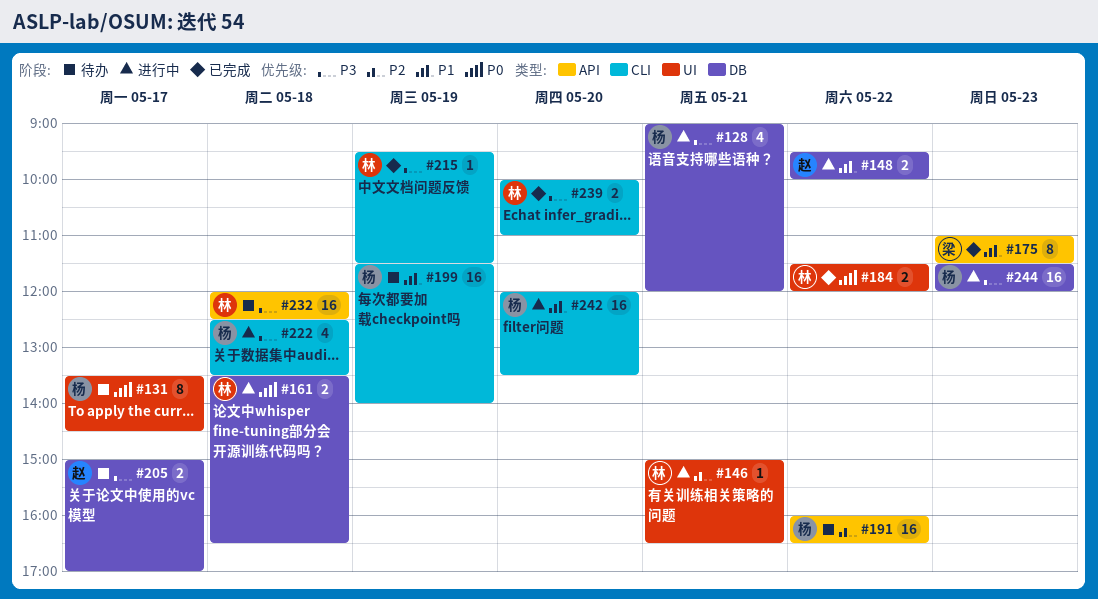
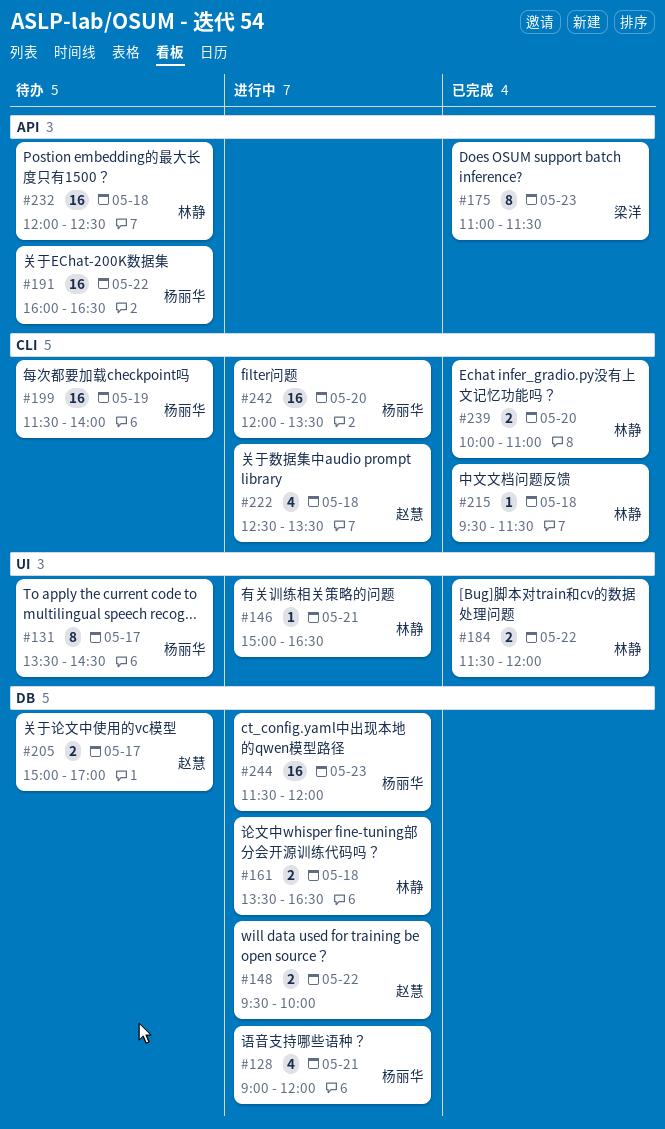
#215, day: May 19 -> May 18
#222, owner: 杨丽华 -> 赵慧

